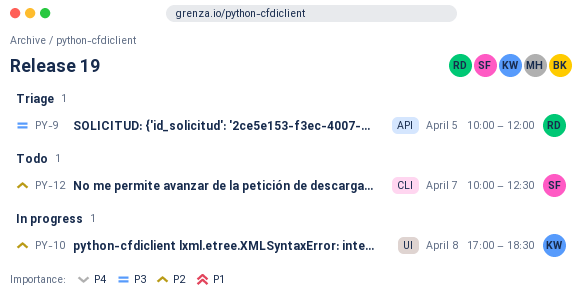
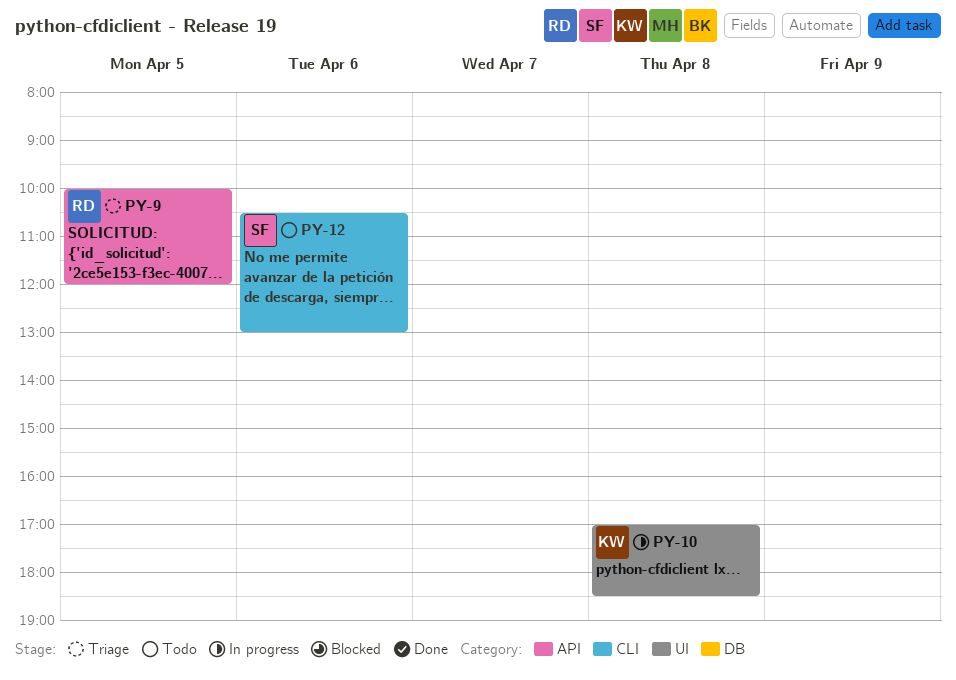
PY-12, day: Apr 7 -> Apr 6
PY-12, begins: 10:00 -> 10:30
PY-12, ends: 12:30 -> 13:00

